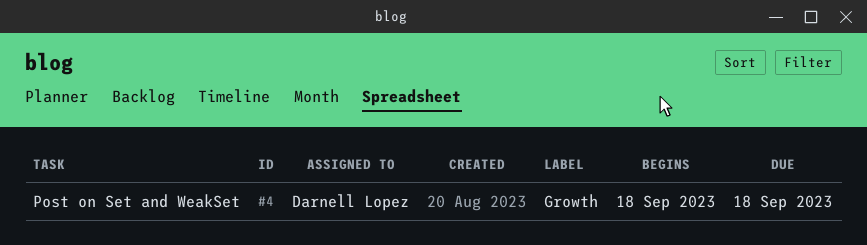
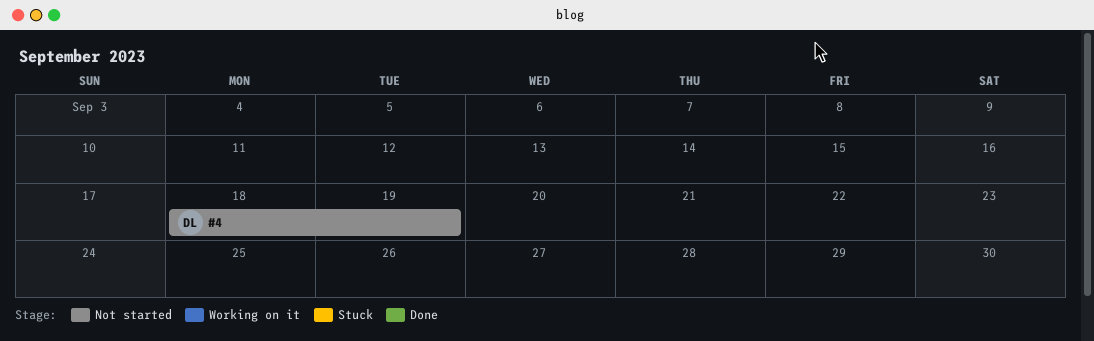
#4, due: Sep 18 -> Sep 19

